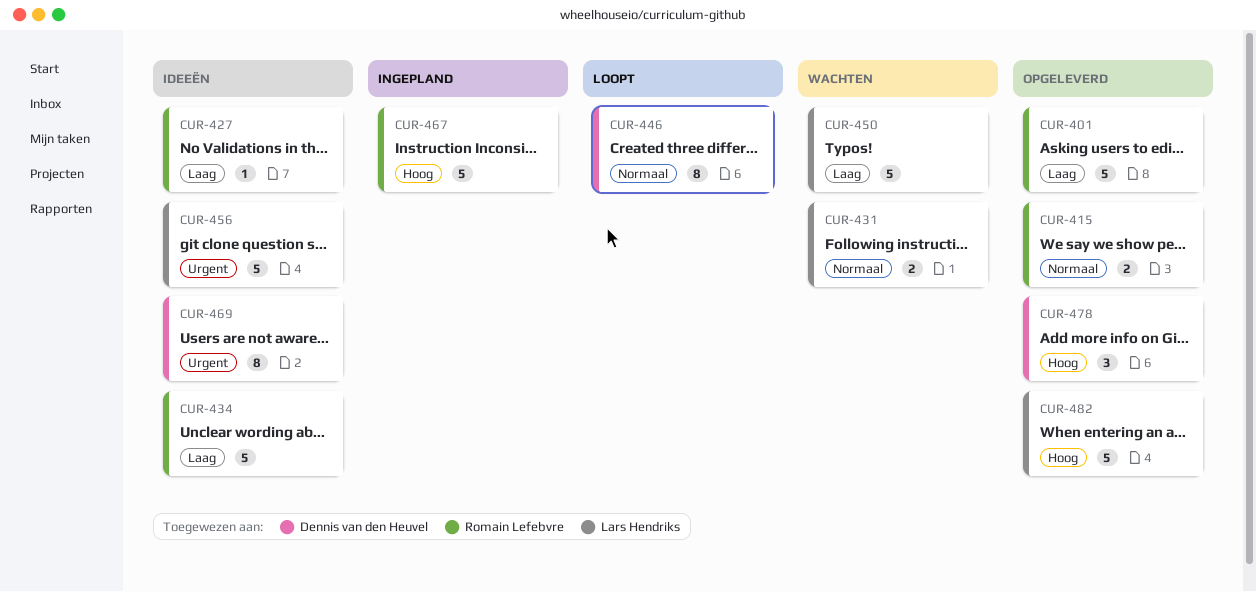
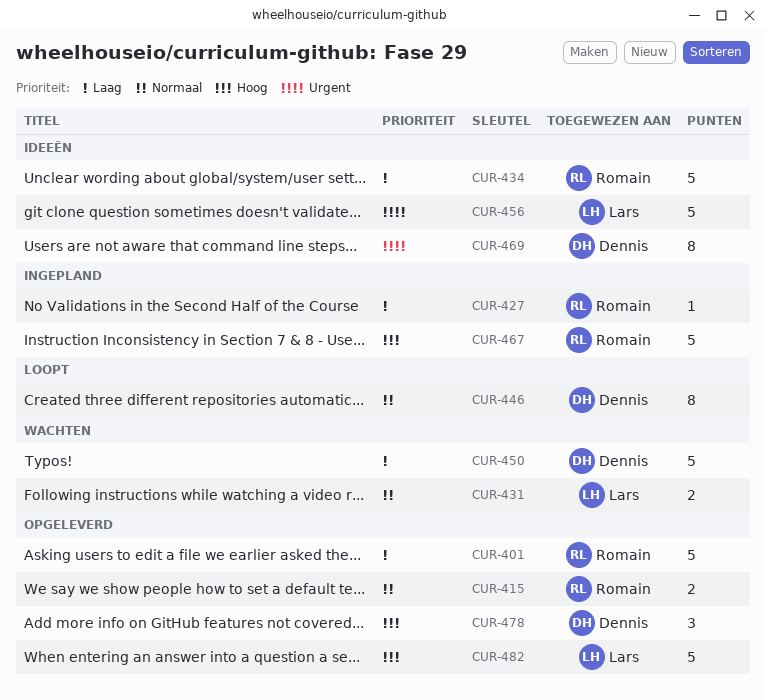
CUR-427, status: Ideeën -> Ingepland
CUR-450, owner: Lars Hendriks -> Dennis van den Heuvel

